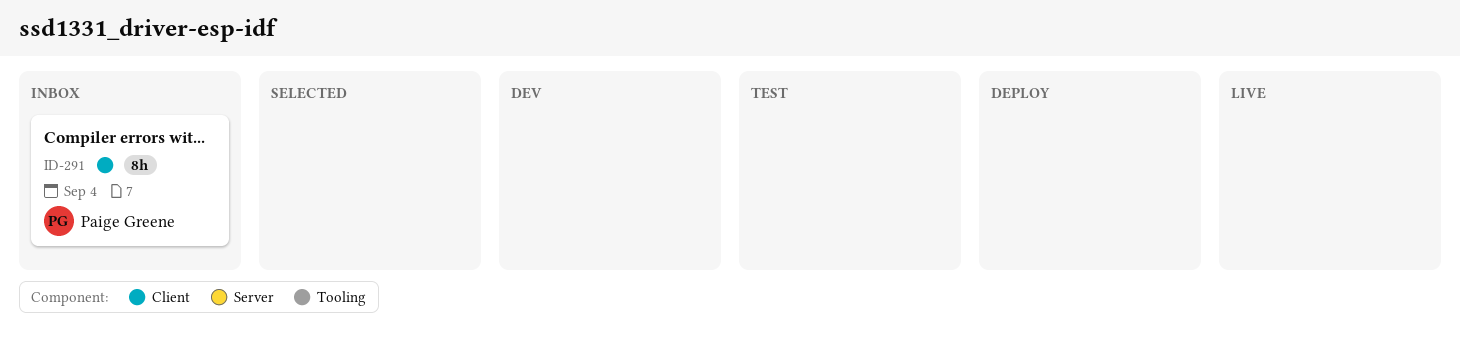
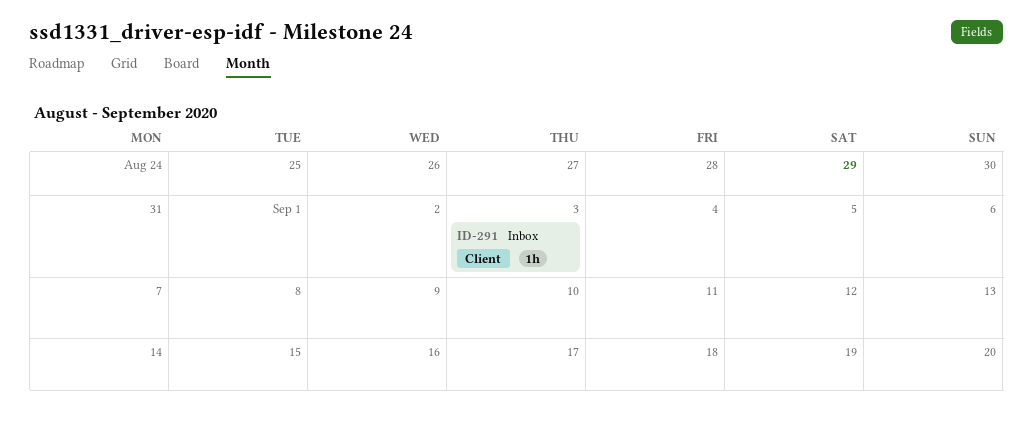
ID-291, estimate: 8h -> 1h
ID-291, due: Sep 4 -> Sep 3

